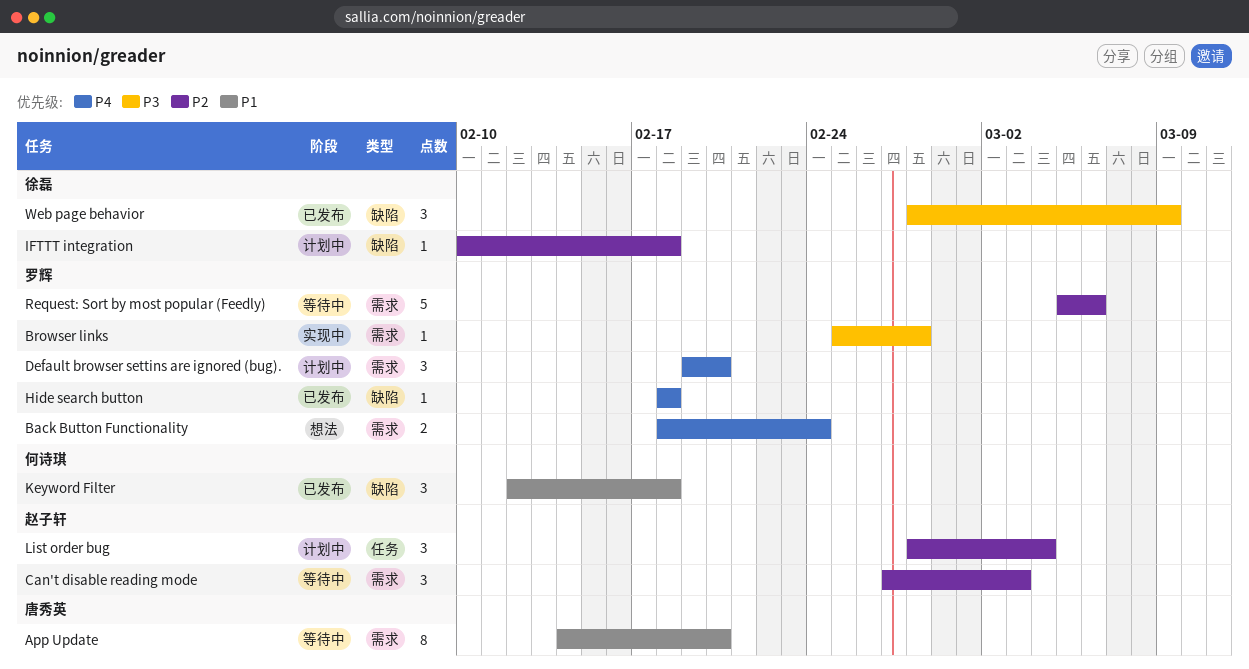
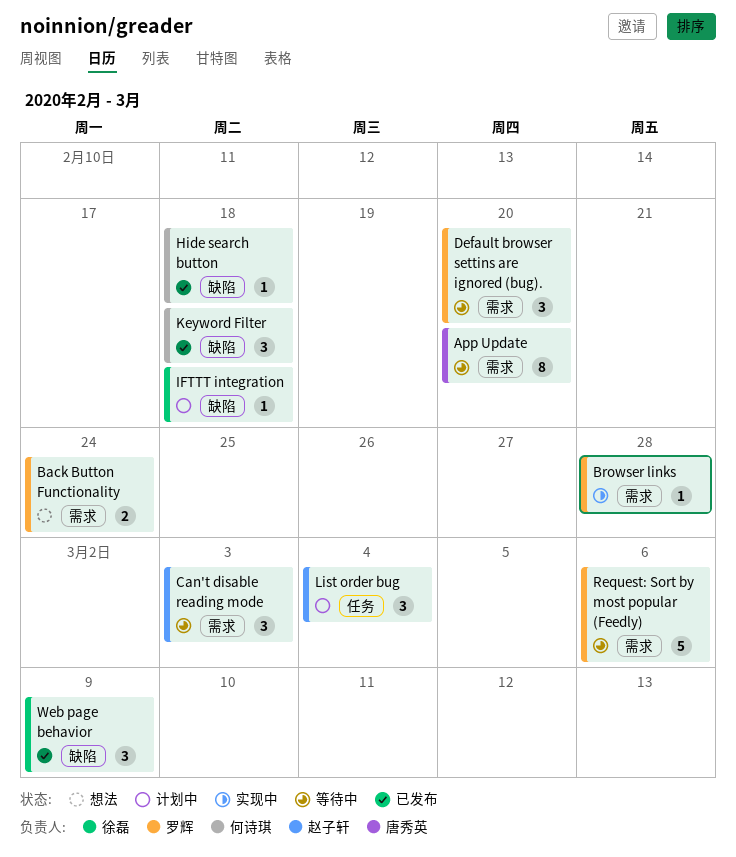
Default browser settins are ignored (bug)., status: 计划中 -> 等待中
Hide search button, owner: 罗辉 -> 何诗琪

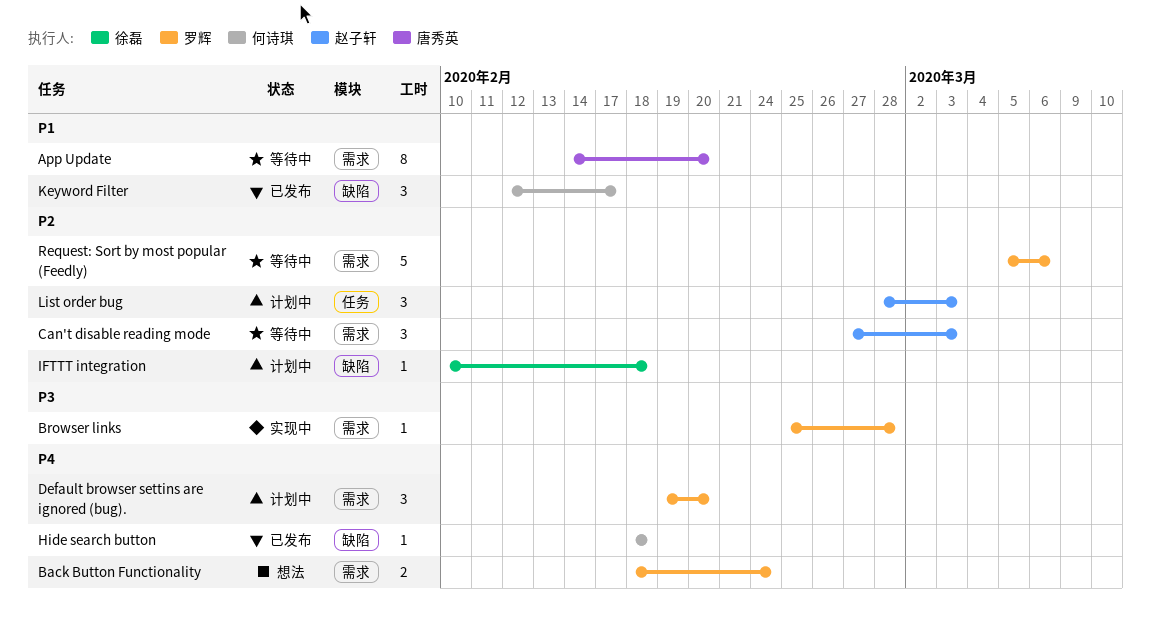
Default browser settins are ignored (bug)., status: 等待中 -> 计划中
Keyword Filter, due: Feb 18 -> Feb 17
List order bug, due: Mar 4 -> Mar 3
Web page behavior: present -> none

